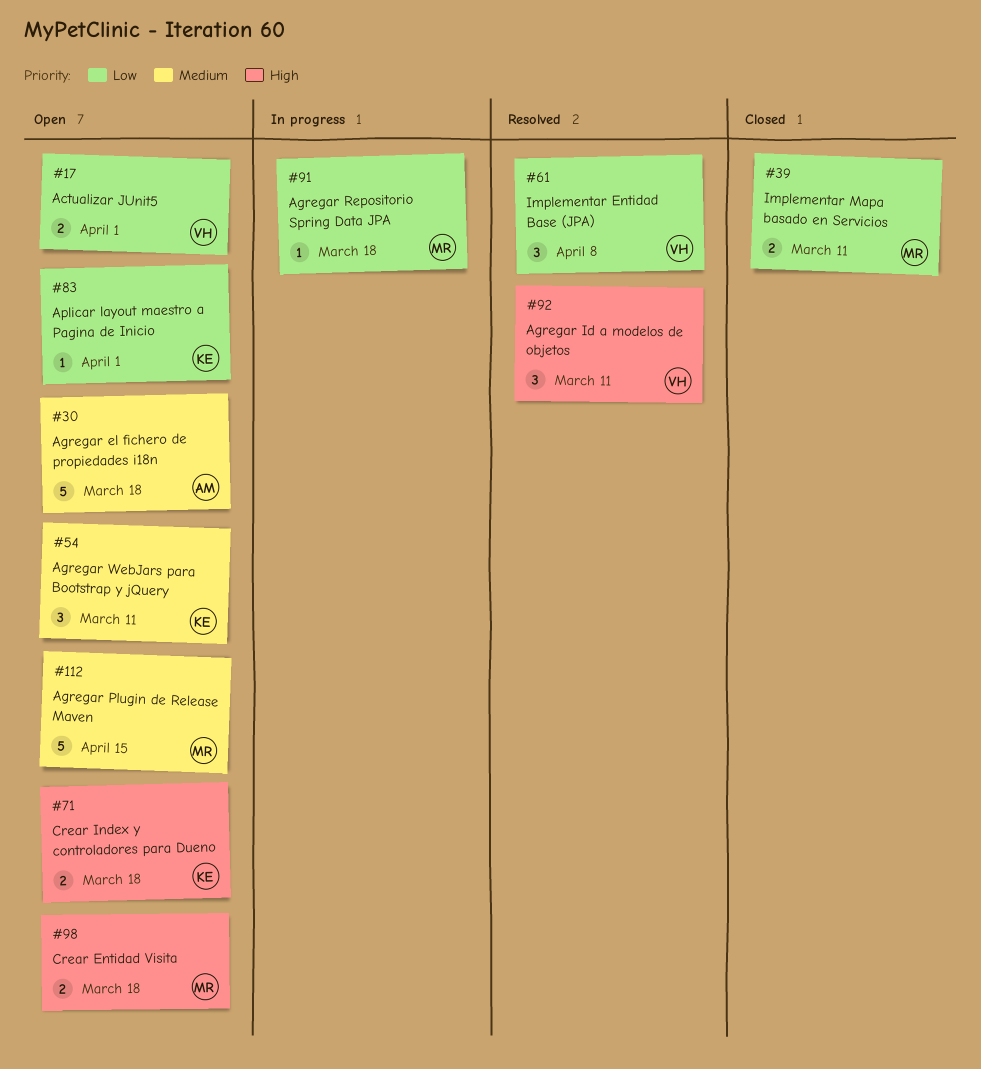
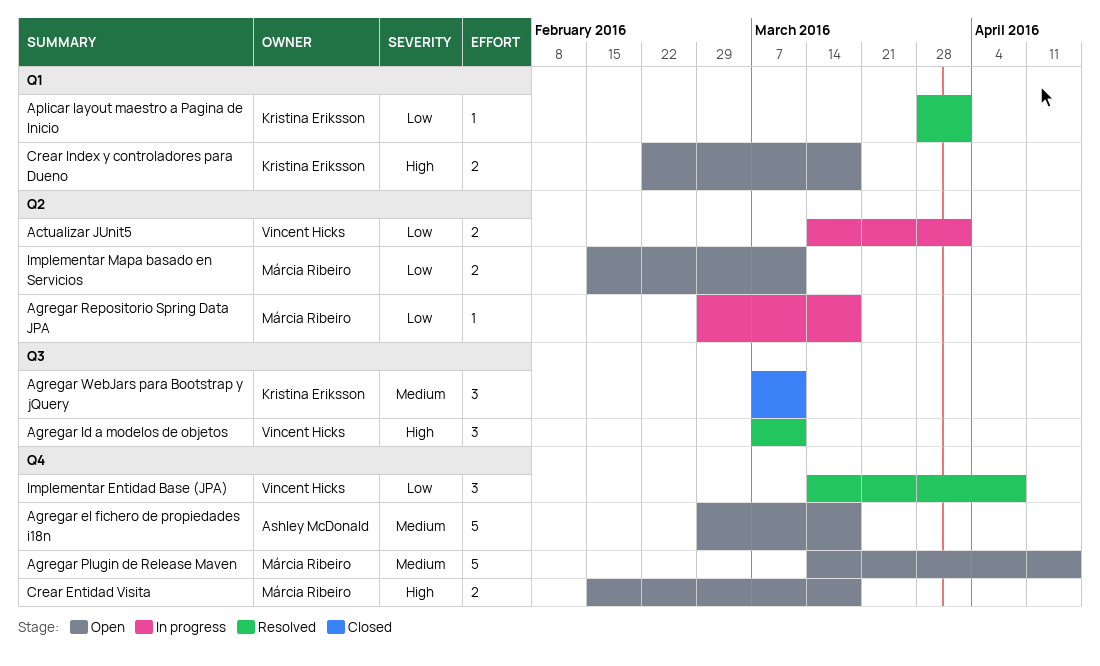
Actualizar JUnit5, status: Open -> In progress
Agregar WebJars para Bootstrap y jQuery, status: Open -> Closed
Aplicar layout maestro a Pagina de Inicio, status: Open -> Resolved
Implementar Mapa basado en Servicios, status: Closed -> Open

